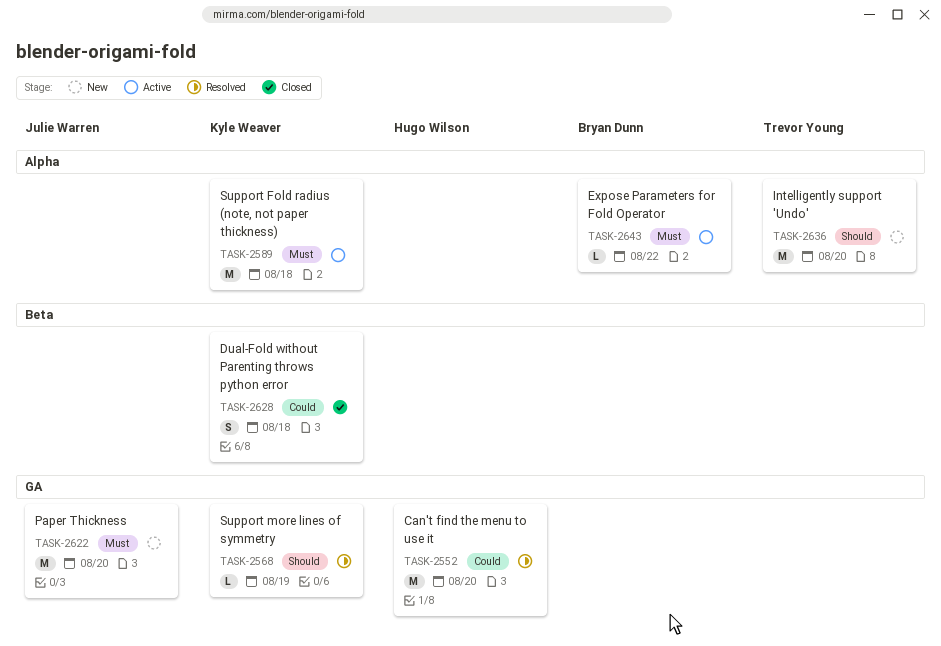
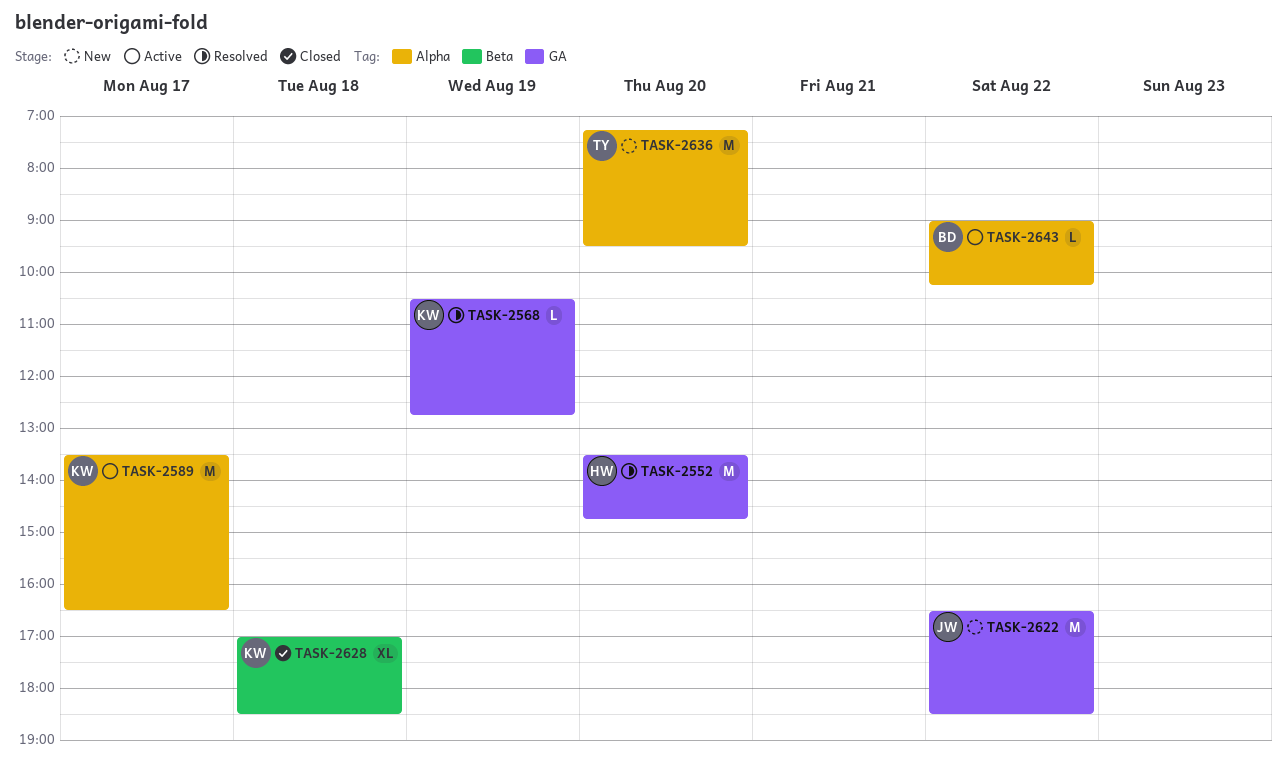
TASK-2589, day: Aug 18 -> Aug 17
TASK-2622, day: Aug 20 -> Aug 22
TASK-2628, estimate: S -> XL

